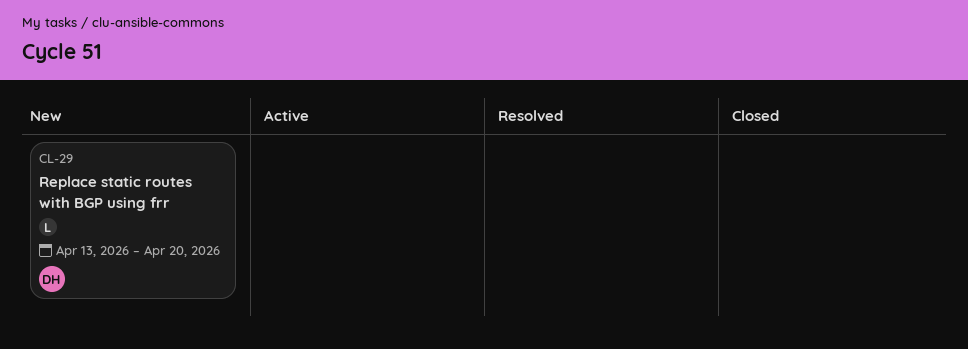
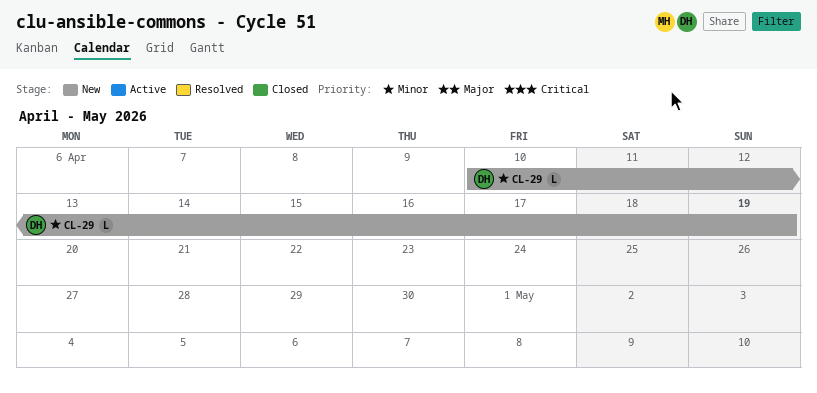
CL-29, start: Apr 13 -> Apr 10
CL-29, due: Apr 20 -> Apr 19

